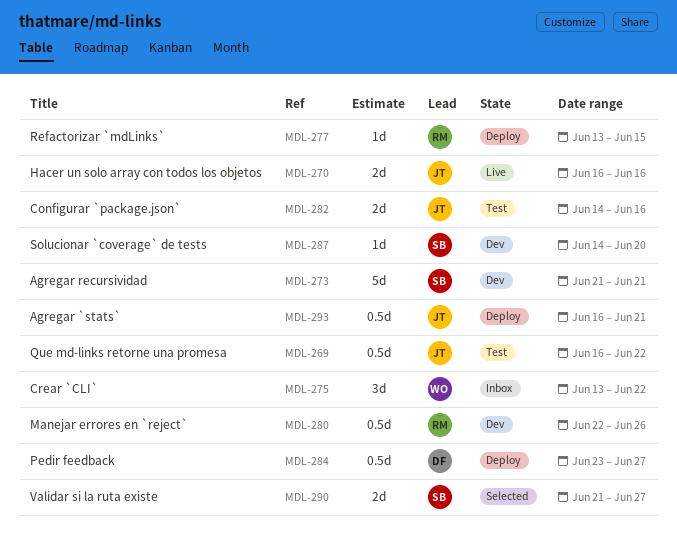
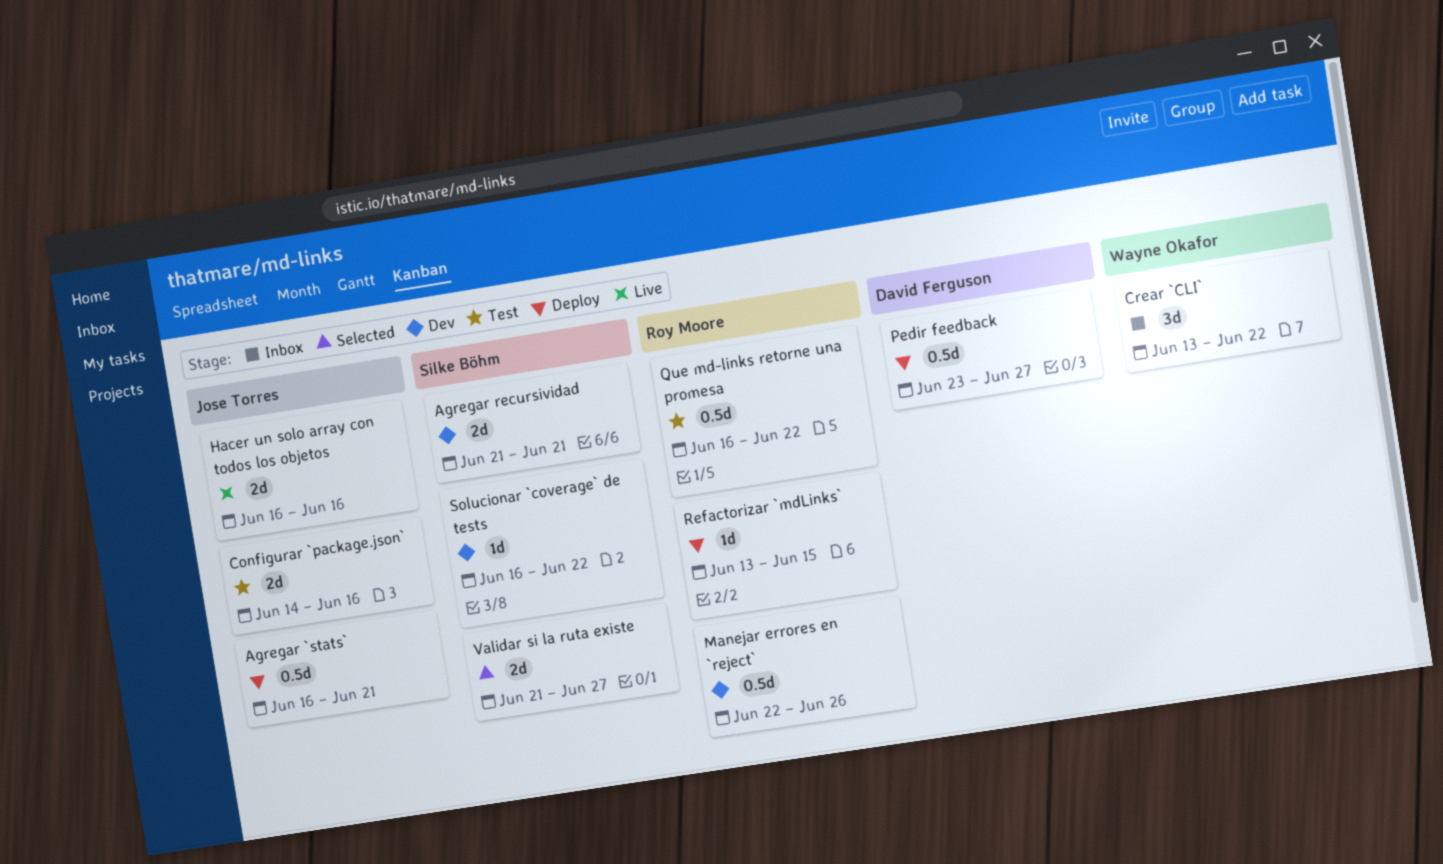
Agregar recursividad, estimate: 5d -> 2d
Que md-links retorne una promesa, owner: Jose Torres -> Roy Moore
Solucionar `coverage` de tests, start: Jun 14 -> Jun 16
Solucionar `coverage` de tests, due: Jun 20 -> Jun 22

